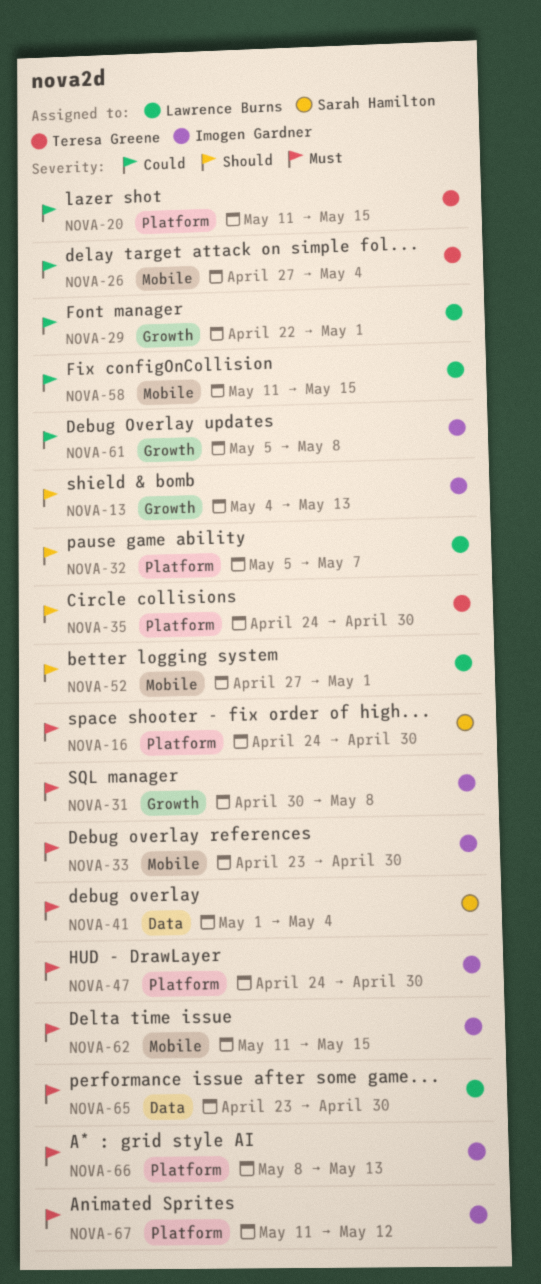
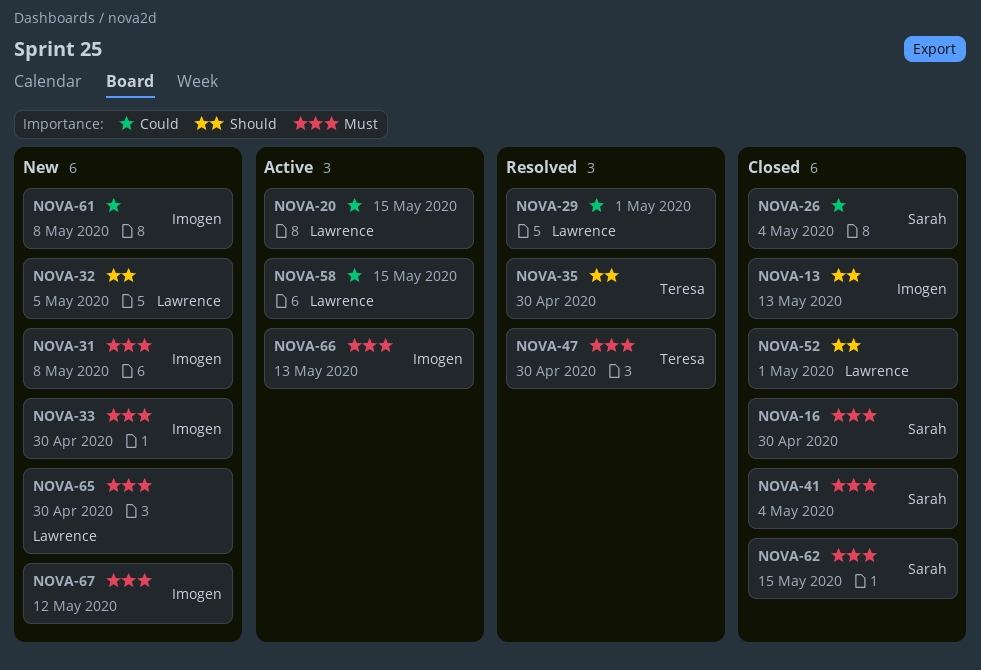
NOVA-20, owner: Teresa Greene -> Lawrence Burns
NOVA-26, owner: Teresa Greene -> Sarah Hamilton
NOVA-32, due: May 7 -> May 5
NOVA-47, owner: Imogen Gardner -> Teresa Greene
NOVA-62, owner: Imogen Gardner -> Sarah Hamilton

